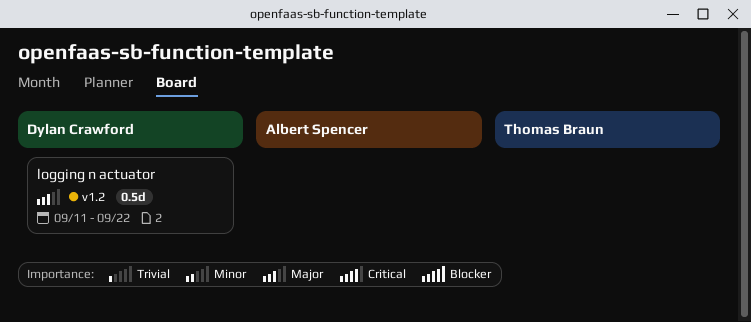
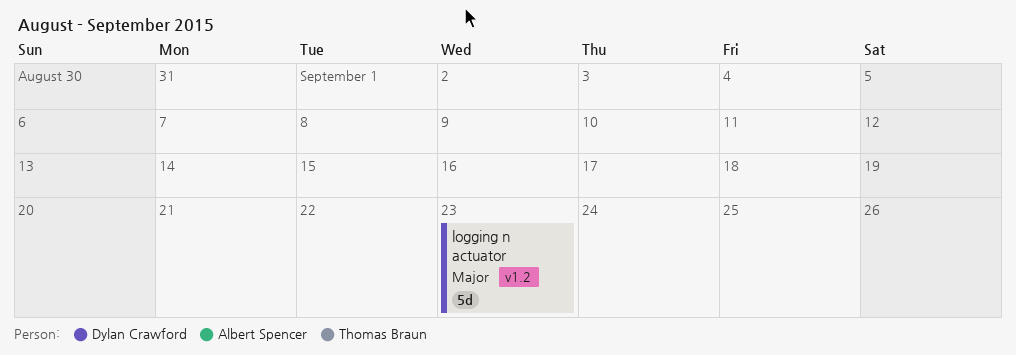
logging n actuator, estimate: 0.5d -> 5d
logging n actuator, due: Sep 22 -> Sep 23

